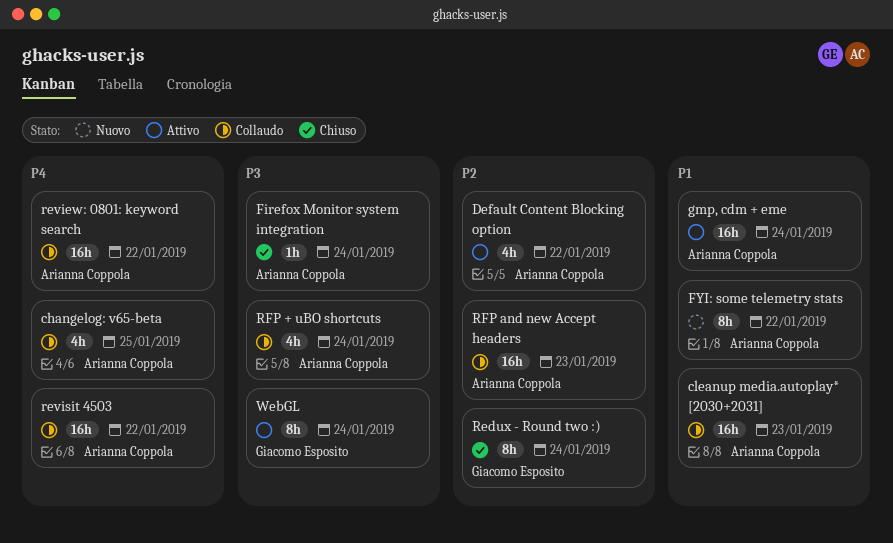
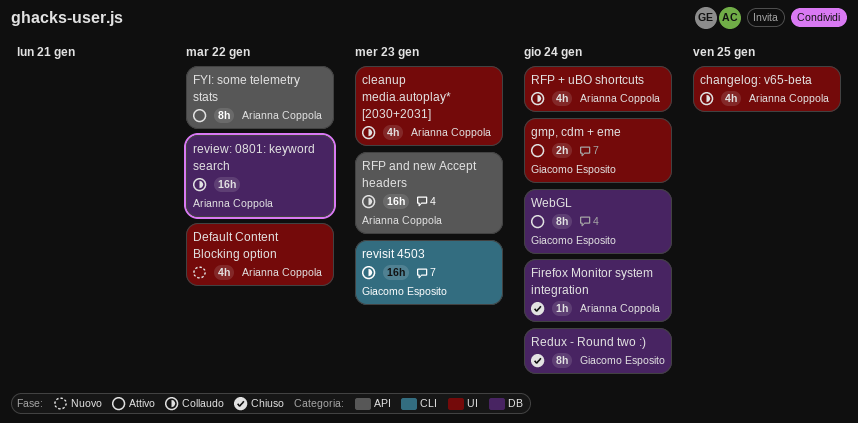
cleanup media.autoplay* [2030+2031], estimate: 16h -> 4h
Default Content Blocking option, status: Attivo -> Nuovo
FYI: some telemetry stats, status: Nuovo -> Attivo
gmp, cdm + eme, owner: Arianna Coppola -> Giacomo Esposito
gmp, cdm + eme, estimate: 16h -> 2h
revisit 4503, owner: Arianna Coppola -> Giacomo Esposito
revisit 4503, due: Jan 22 -> Jan 23

